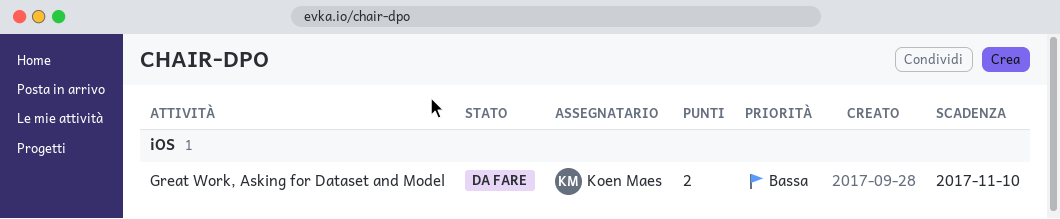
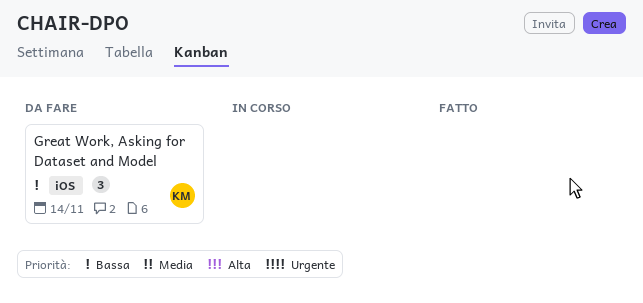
Great Work, Asking for Dataset and Model, estimate: 2 -> 3
Great Work, Asking for Dataset and Model, due: Nov 10 -> Nov 14

